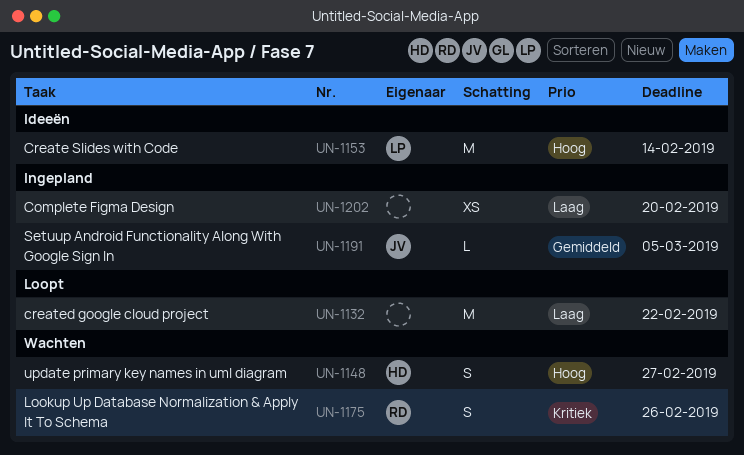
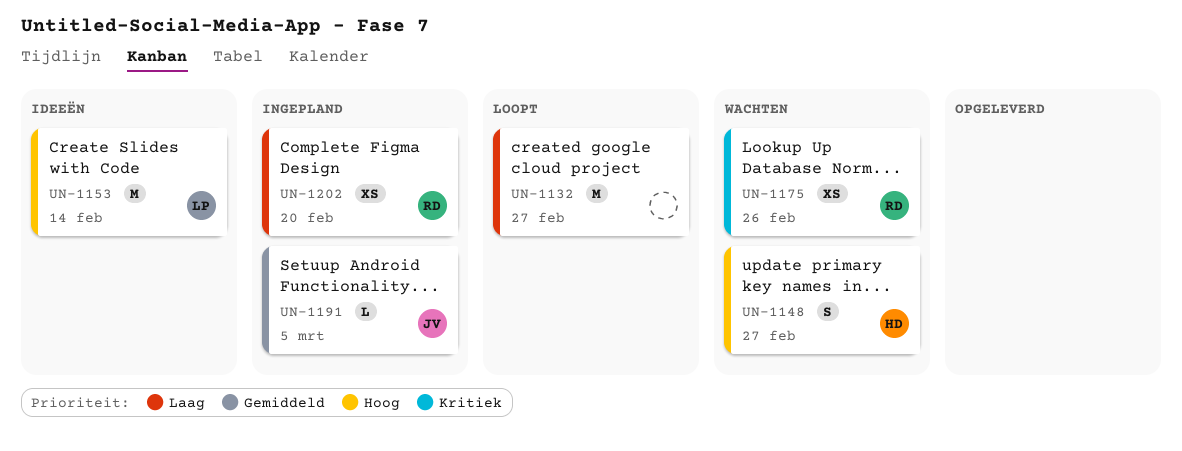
UN-1132, due: Feb 22 -> Feb 27
UN-1175, estimate: S -> XS
UN-1202, owner: none -> RD

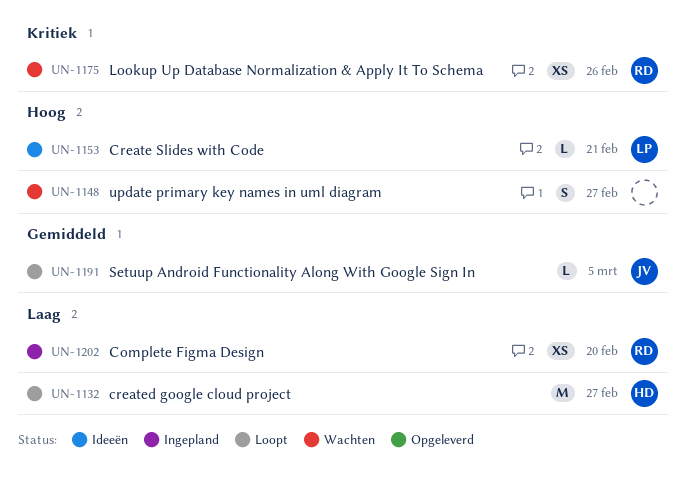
UN-1132, owner: none -> HD
UN-1148, owner: HD -> none
UN-1153, estimate: M -> L
UN-1153, due: Feb 14 -> Feb 21
UN-1191, status: Ingepland -> Loopt

